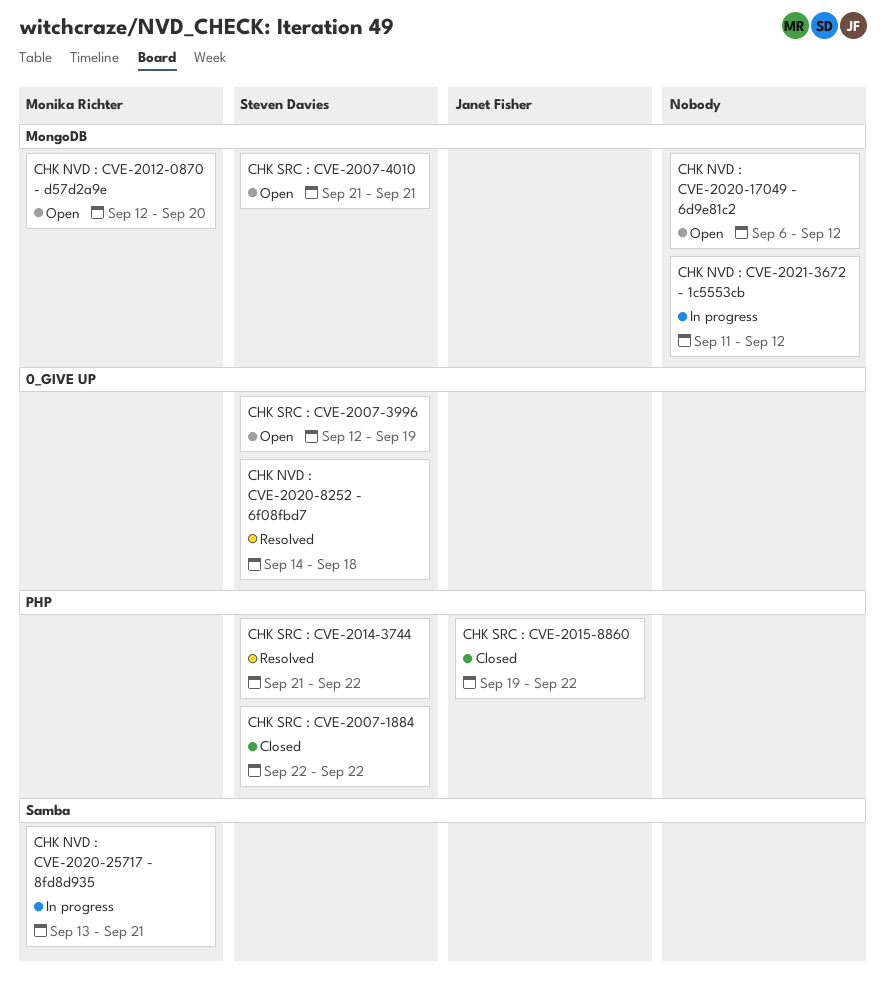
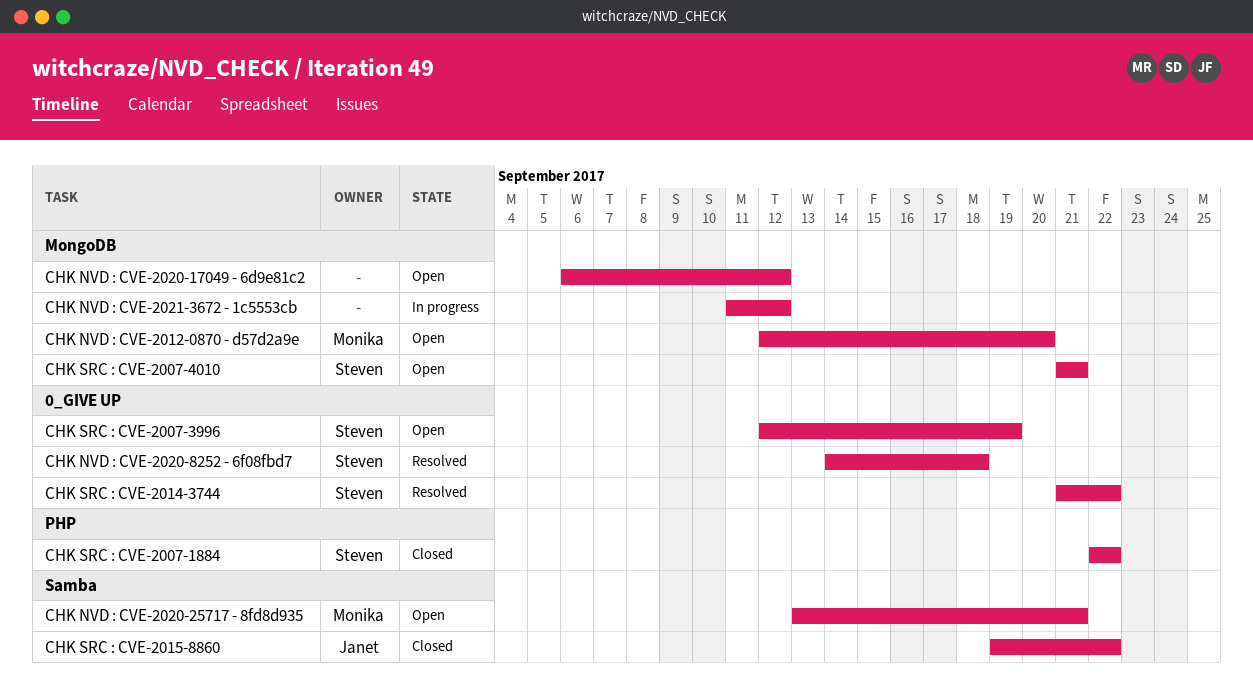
CHK NVD : CVE-2020-25717 - 8fd8d935, status: In progress -> Open
CHK SRC : CVE-2014-3744, label: PHP -> 0_GIVE UP
CHK SRC : CVE-2015-8860, label: PHP -> Samba

